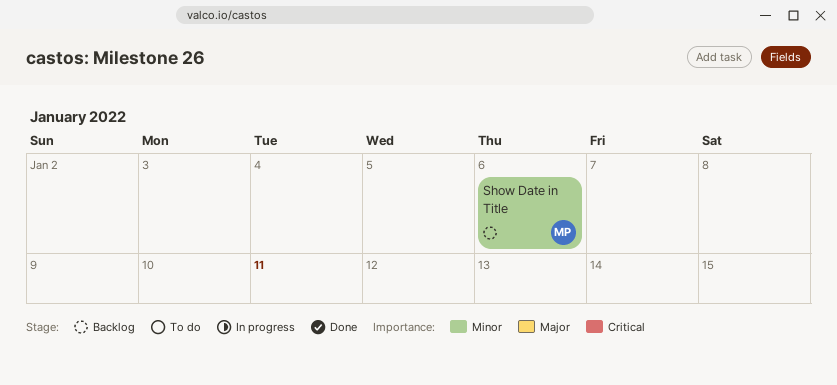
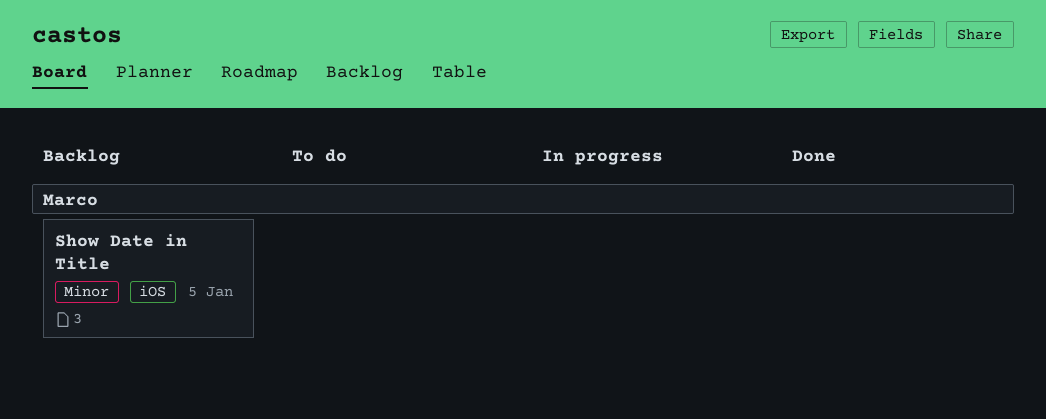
Show Date in Title, due: Jan 6 -> Jan 5

